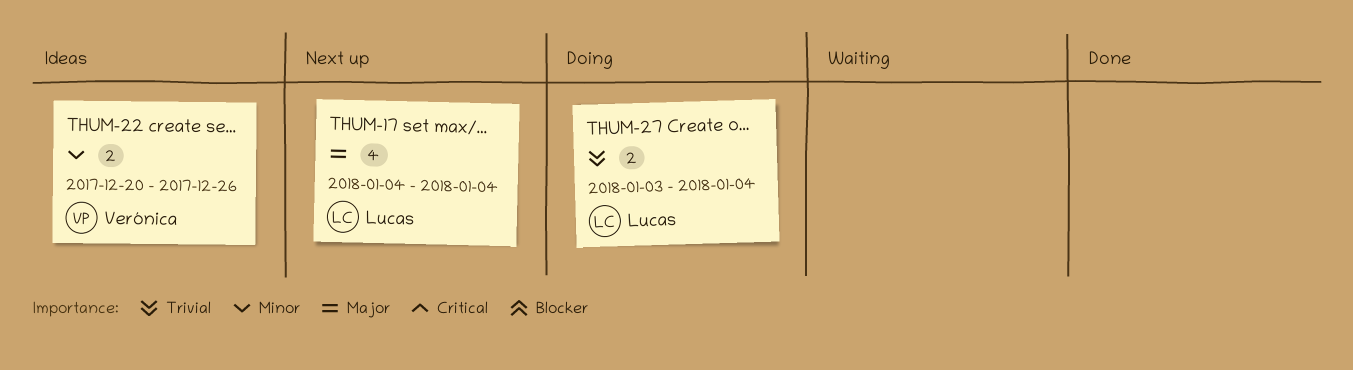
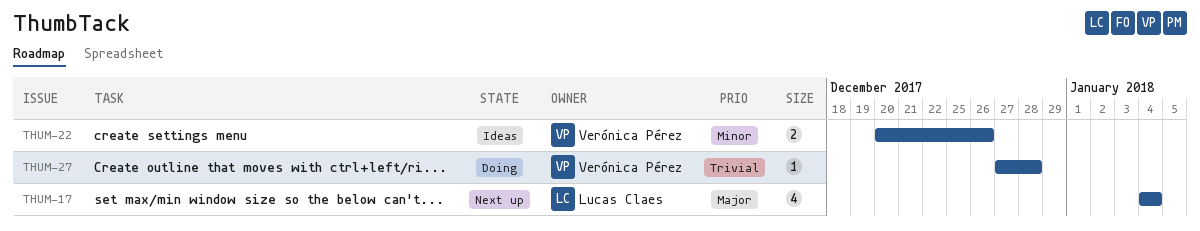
THUM-27, owner: Lucas Claes -> Verónica Pérez
THUM-27, estimate: 2 -> 1
THUM-27, start: Jan 3 -> Dec 27
THUM-27, due: Jan 4 -> Dec 28

